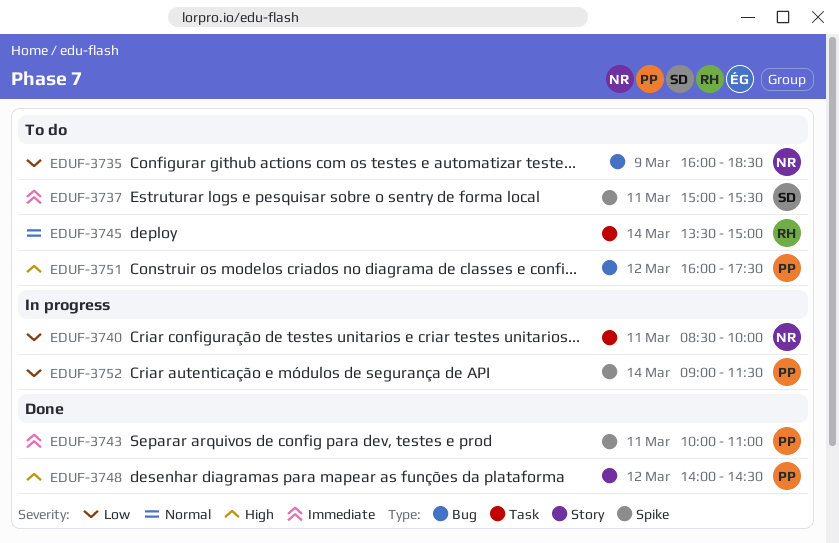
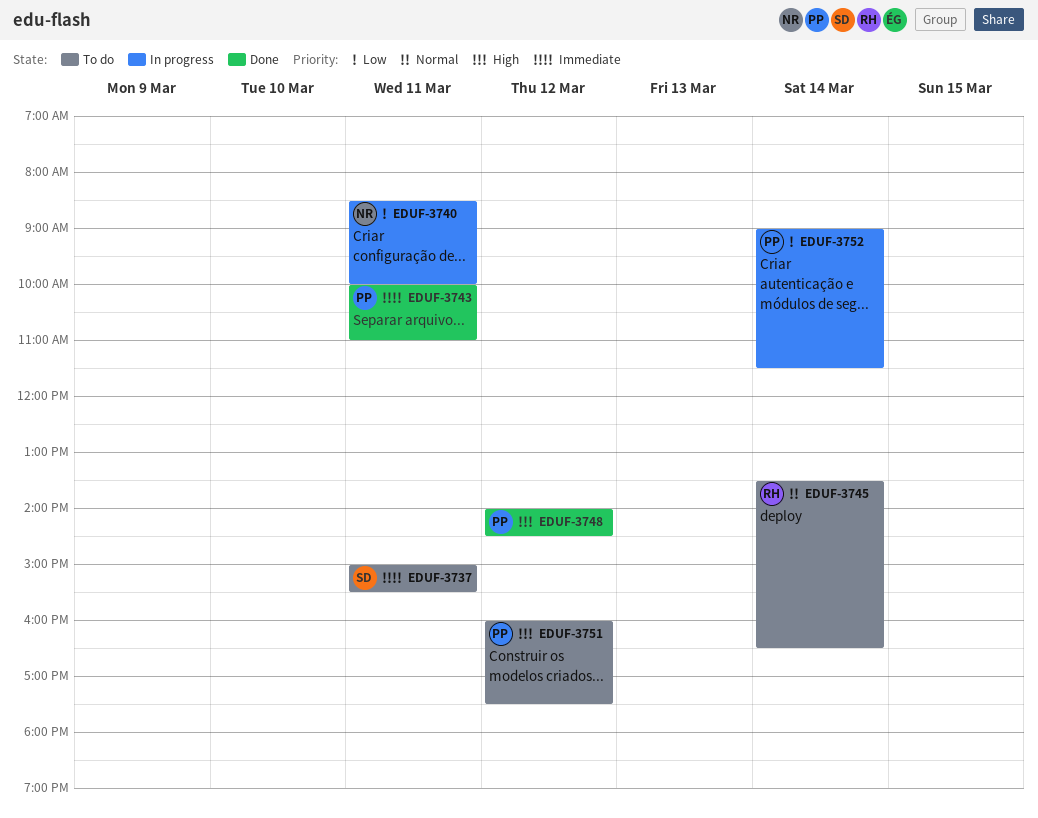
EDUF-3735: present -> none
EDUF-3745, ends: 15:00 -> 16:30

